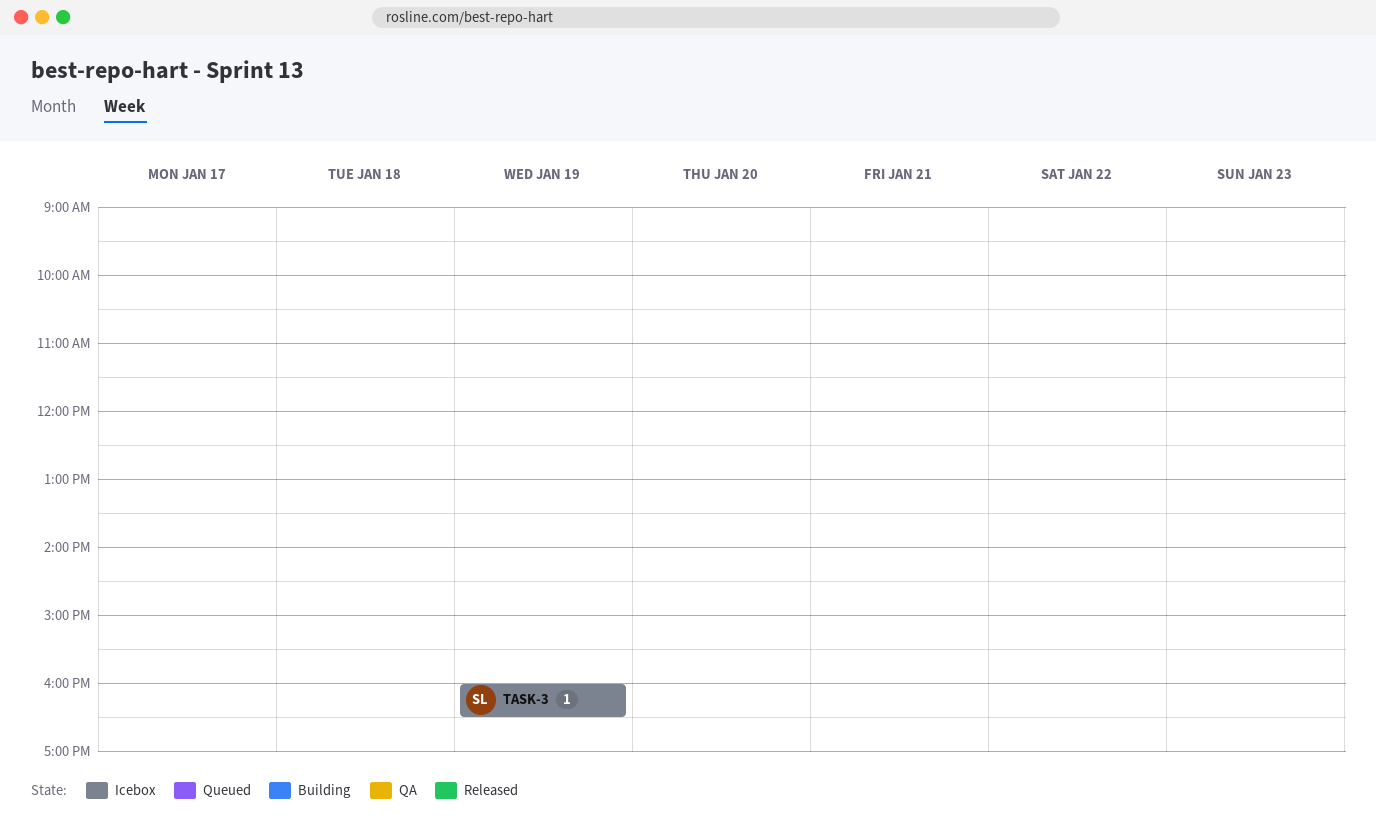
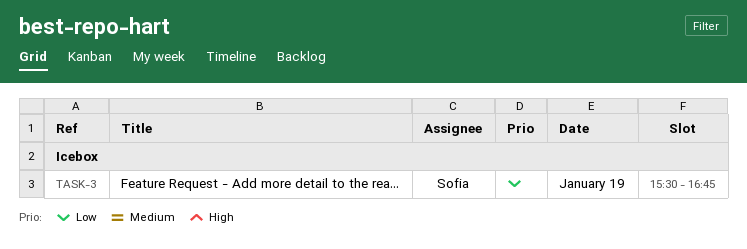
TASK-3, begins: 16:00 -> 15:30
TASK-3, ends: 16:30 -> 16:45

